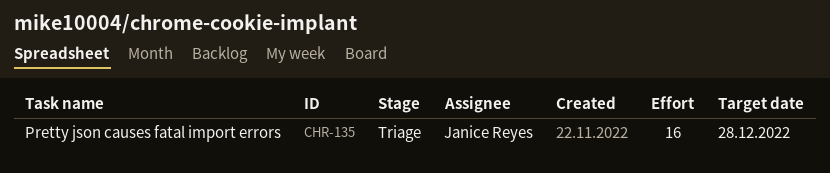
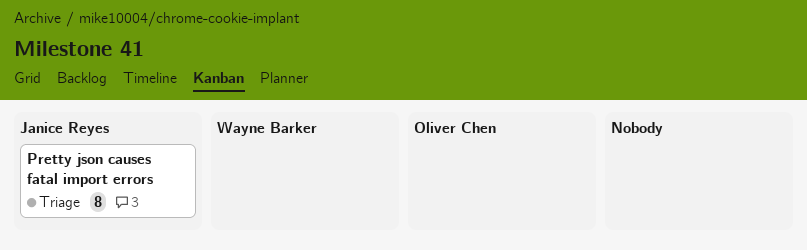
Pretty json causes fatal import errors, estimate: 16 -> 8

